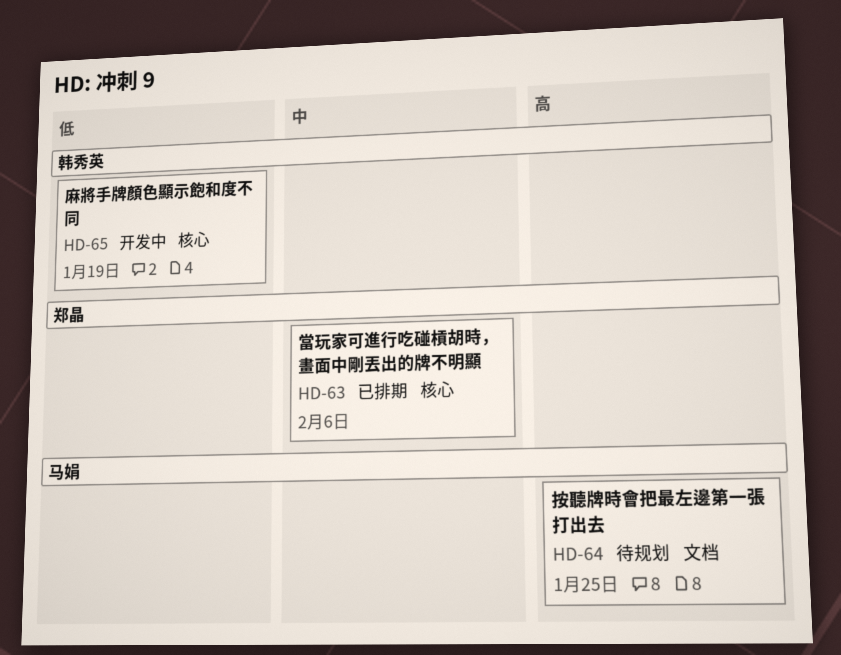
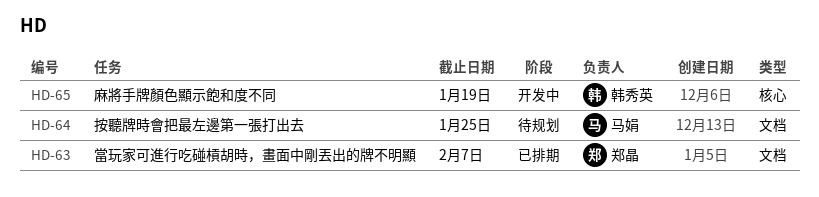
HD-63, label: 核心 -> 文档
HD-63, due: Feb 6 -> Feb 7

